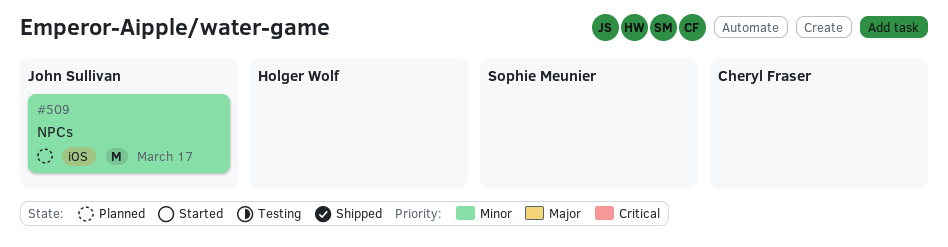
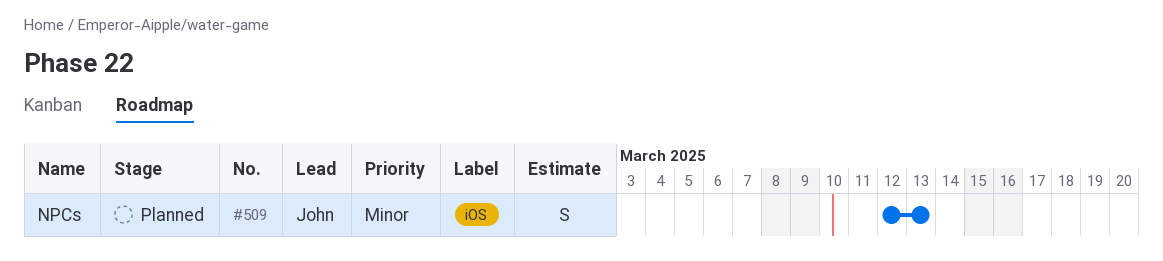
#509, estimate: M -> S
#509, due: Mar 17 -> Mar 13

